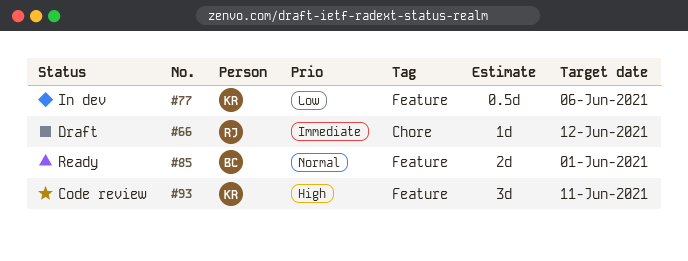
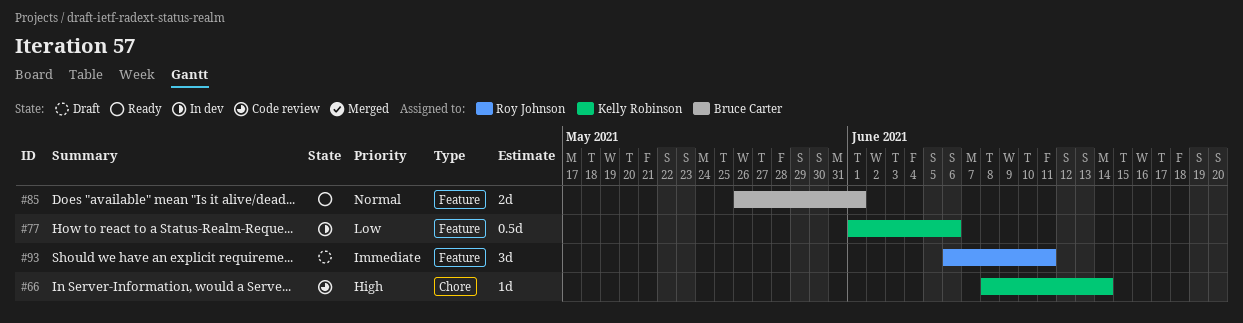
#66, status: Draft -> Code review
#66, owner: Roy Johnson -> Kelly Robinson
#66, priority: Immediate -> High
#66, due: Jun 12 -> Jun 14
#93, status: Code review -> Draft
#93, owner: Kelly Robinson -> Roy Johnson
#93, priority: High -> Immediate

